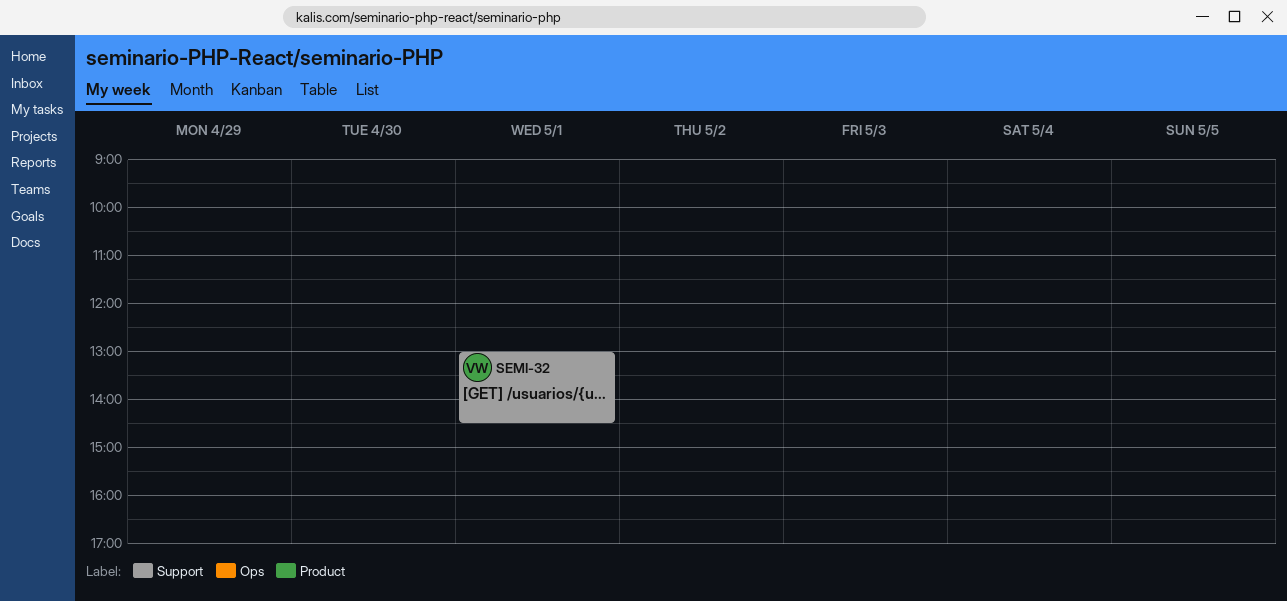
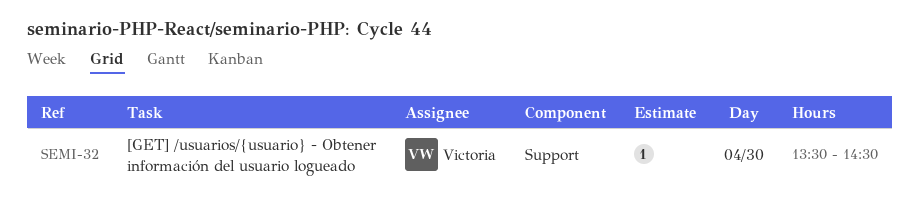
SEMI-32, day: May 1 -> Apr 30
SEMI-32, begins: 13:00 -> 13:30

